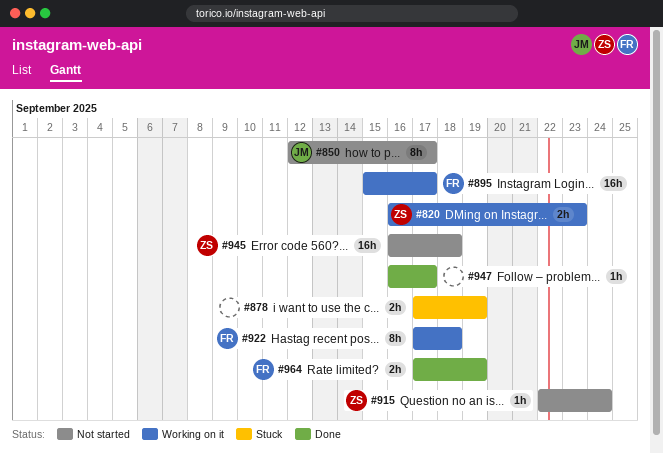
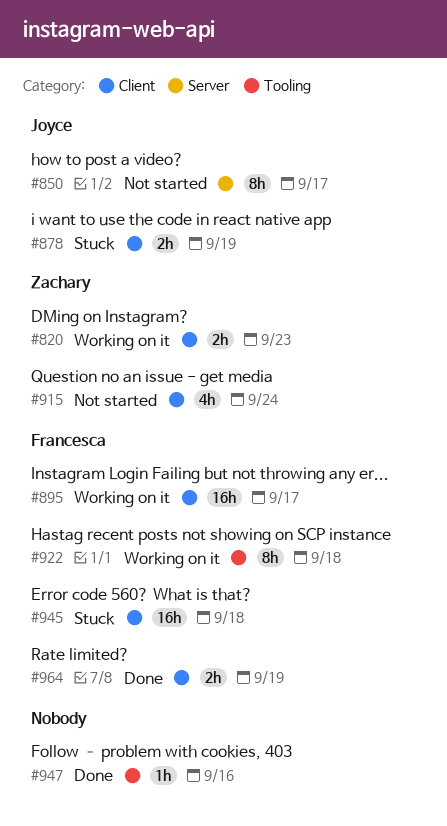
#878, owner: none -> Joyce
#915, estimate: 1h -> 4h
#945, status: Not started -> Stuck
#945, owner: Zachary -> Francesca
#947, due: Sep 17 -> Sep 16

